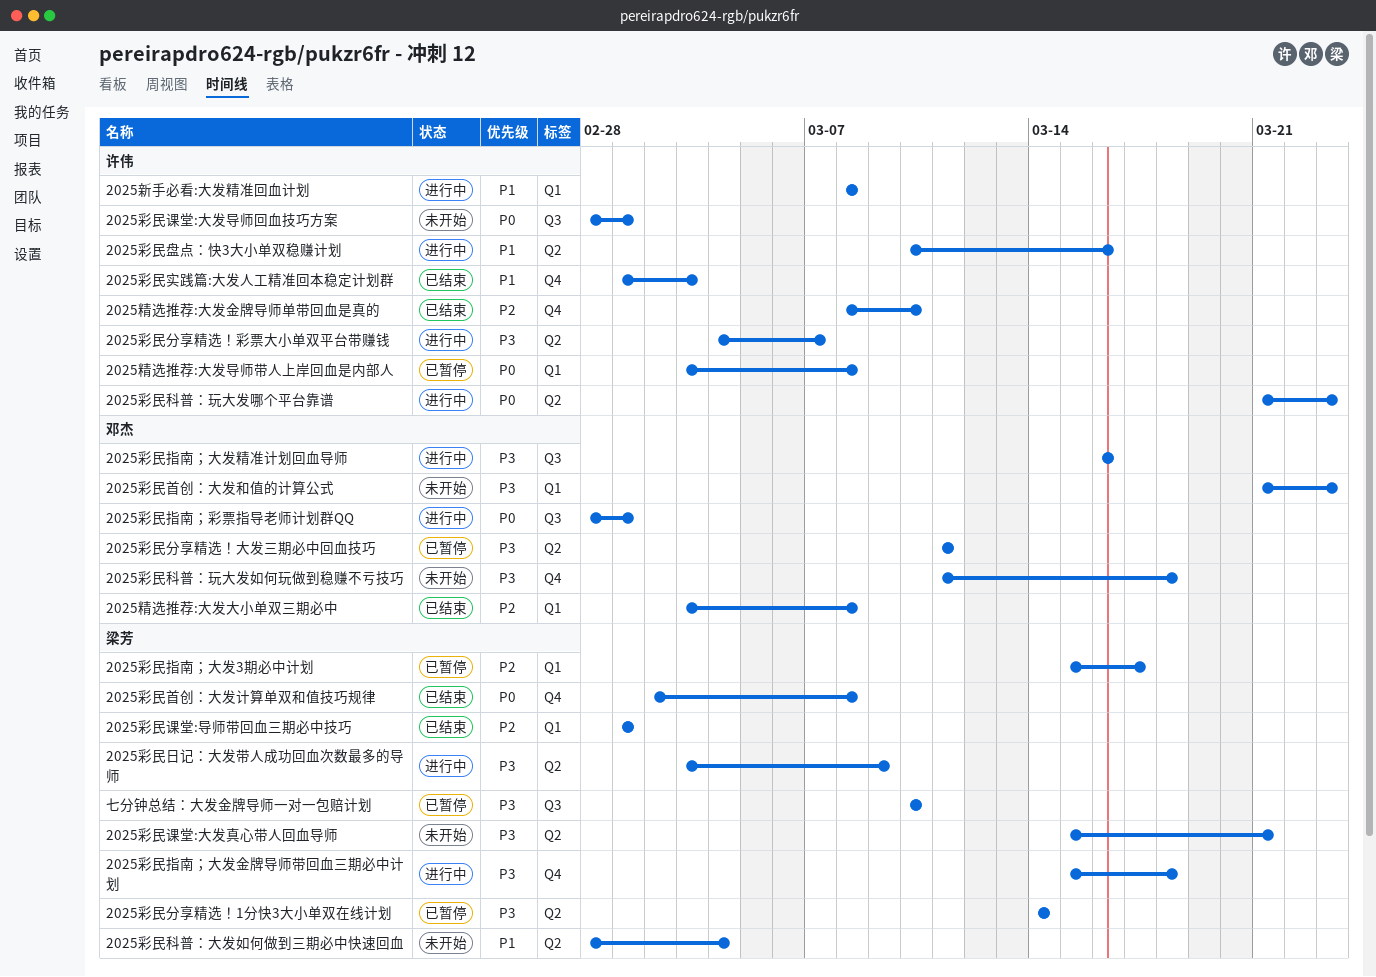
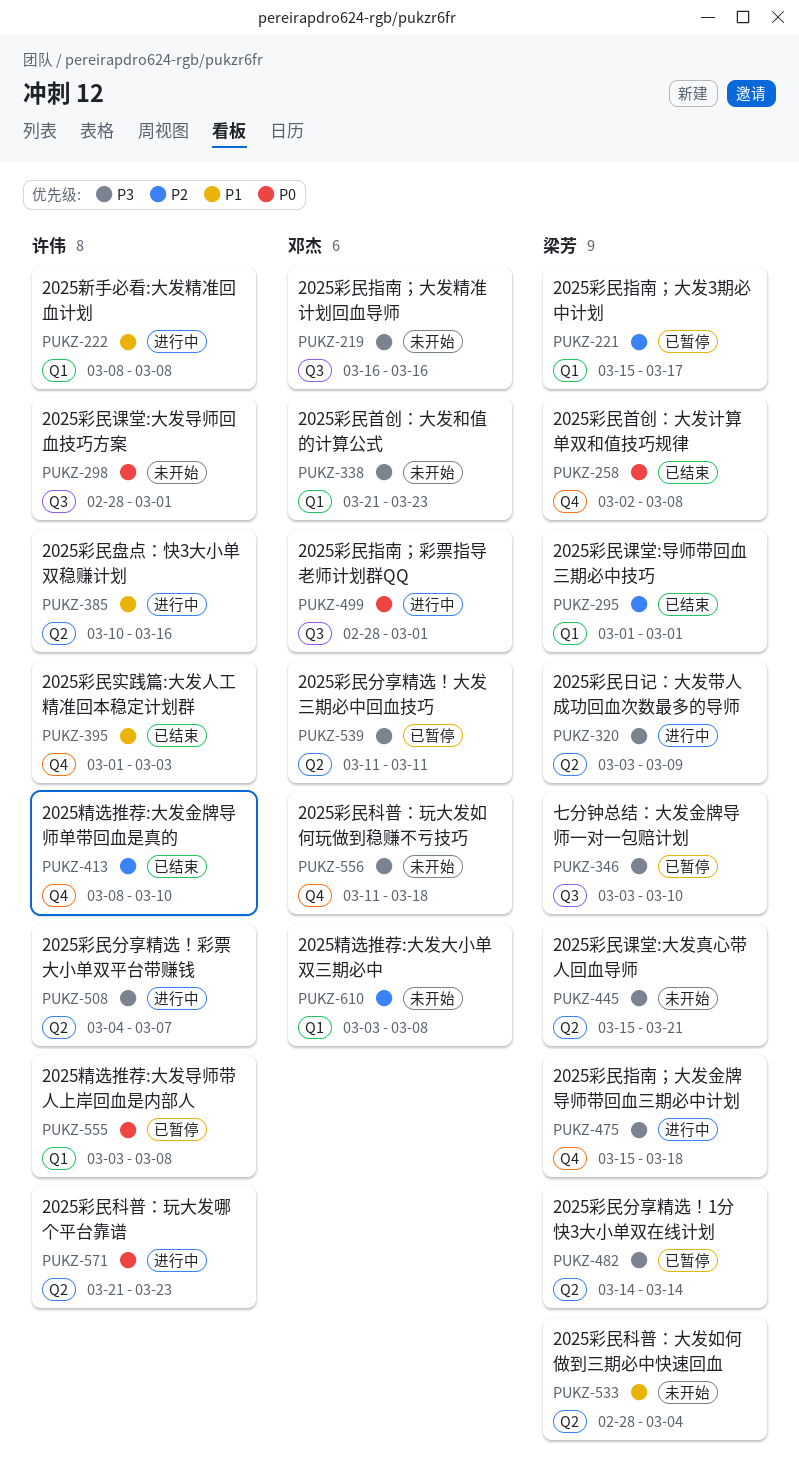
2025彩民指南；大发精准计划回血导师, status: 进行中 -> 未开始
2025精选推荐:大发大小单双三期必中, status: 已结束 -> 未开始
七分钟总结：大发金牌导师一对一包赔计划, start: Mar 10 -> Mar 3

